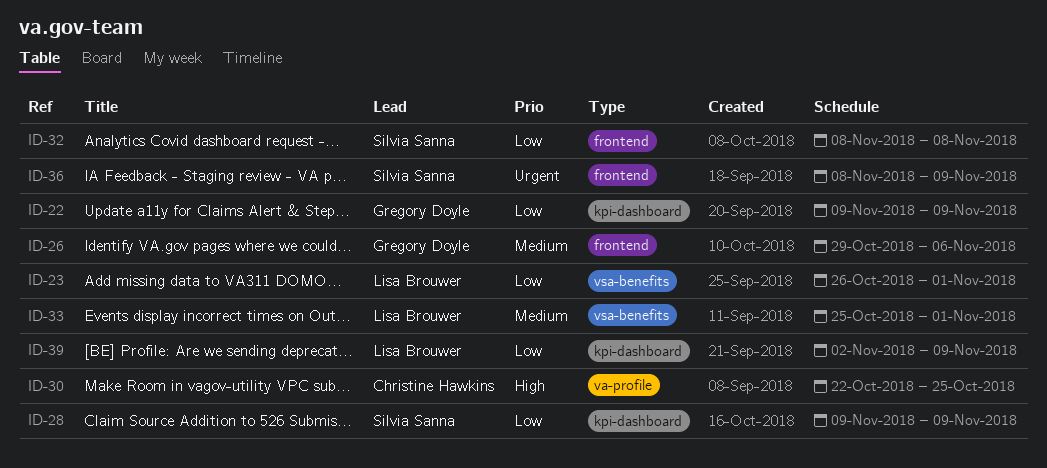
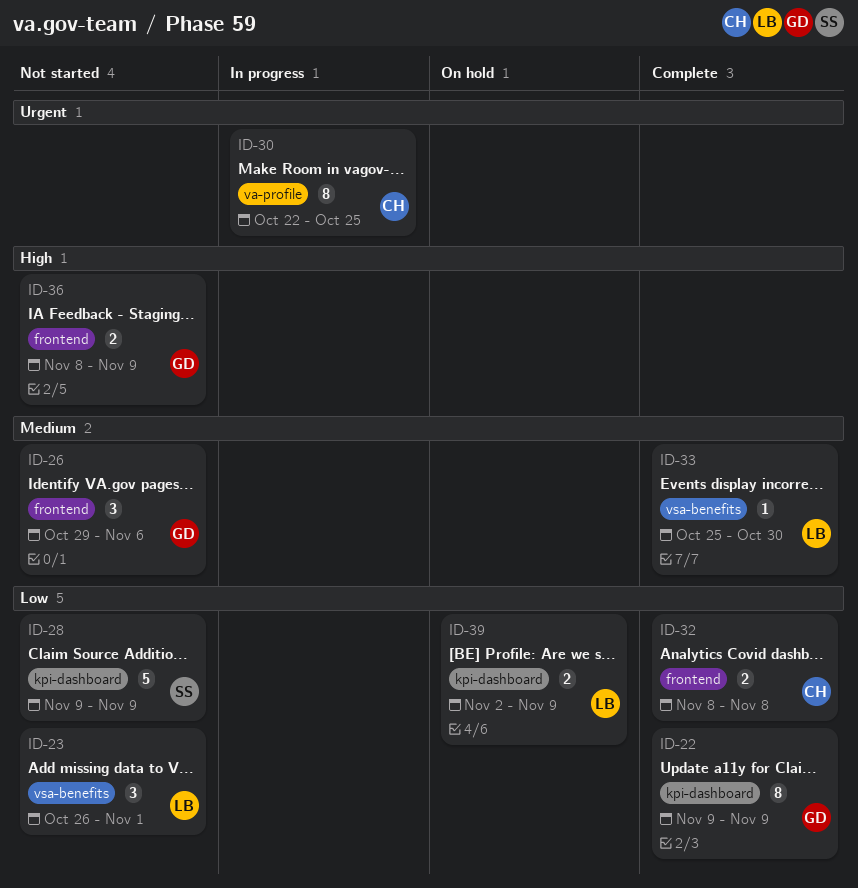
ID-30, priority: High -> Urgent
ID-32, owner: Silvia Sanna -> Christine Hawkins
ID-33, due: Nov 1 -> Oct 30
ID-36, owner: Silvia Sanna -> Gregory Doyle
ID-36, priority: Urgent -> High

